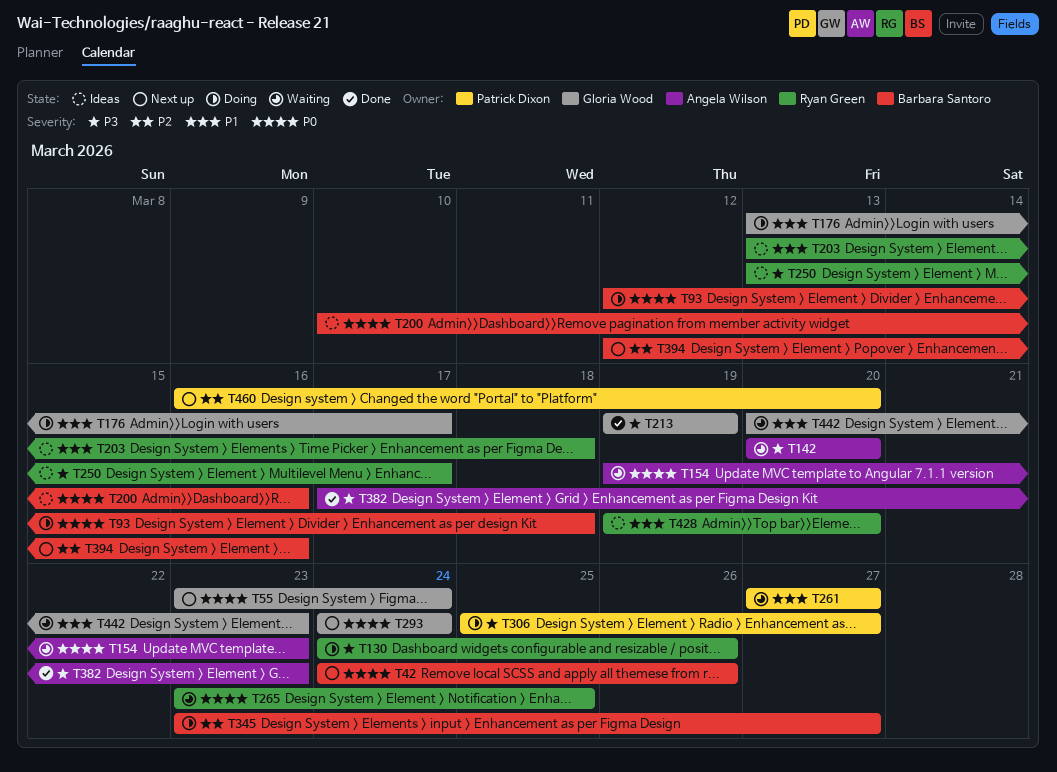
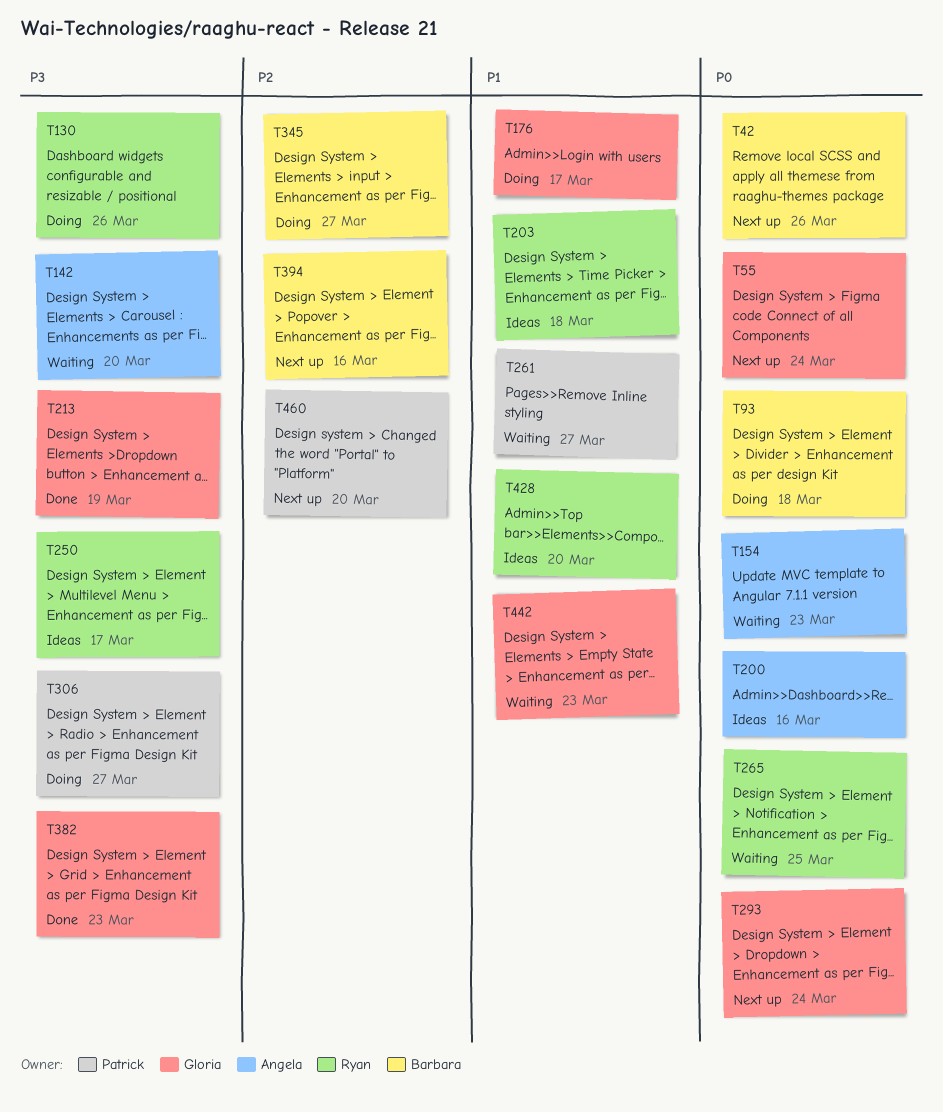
T200, owner: Barbara Santoro -> Angela Wilson
T382, owner: Angela Wilson -> Gloria Wood

